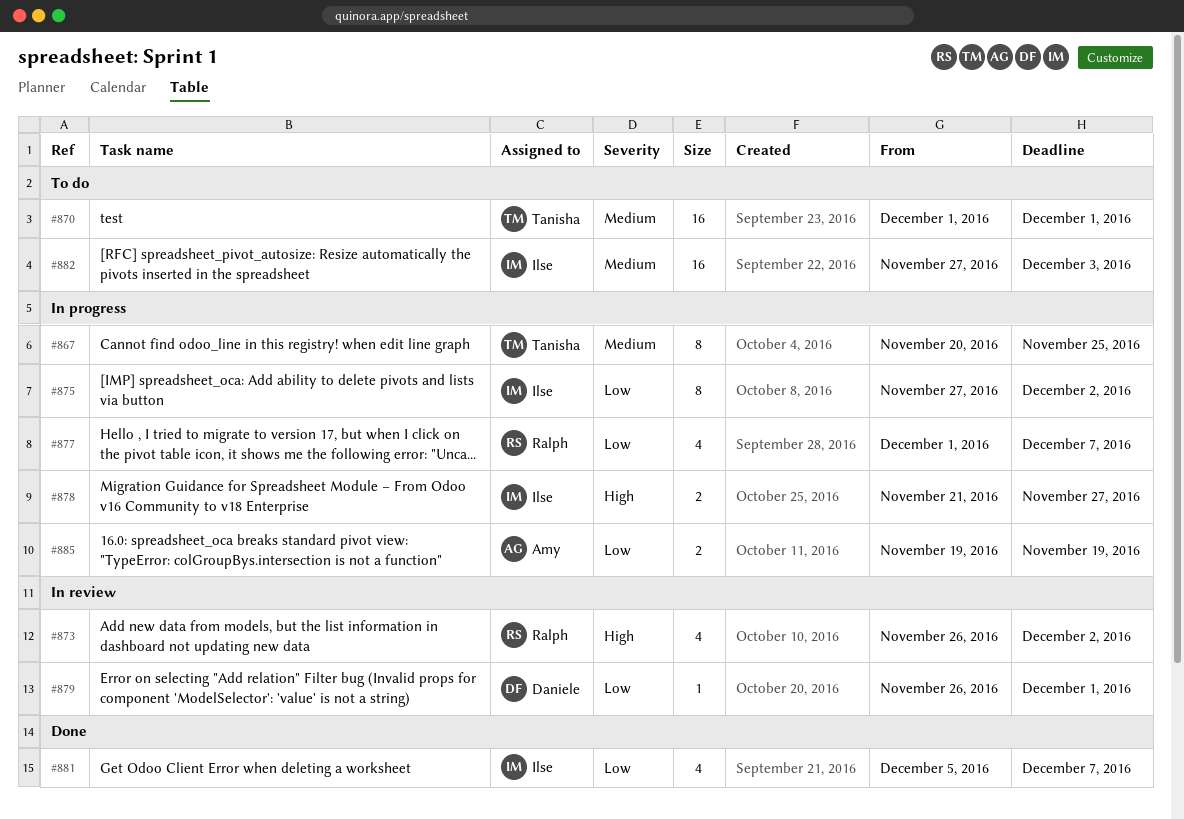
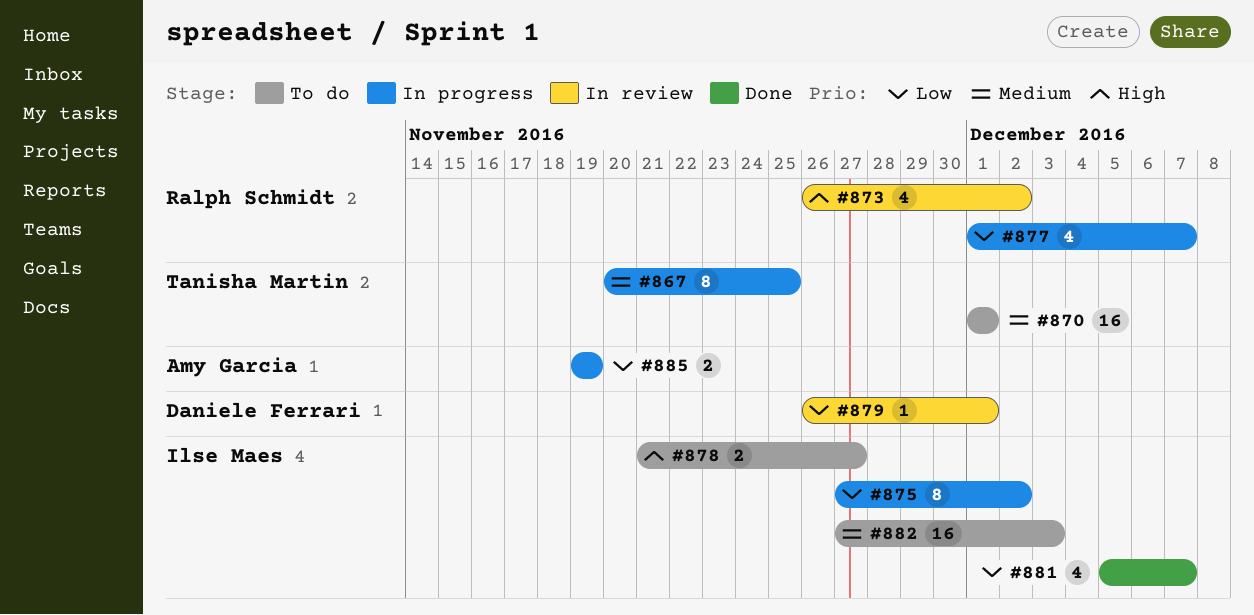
#878, status: In progress -> To do

